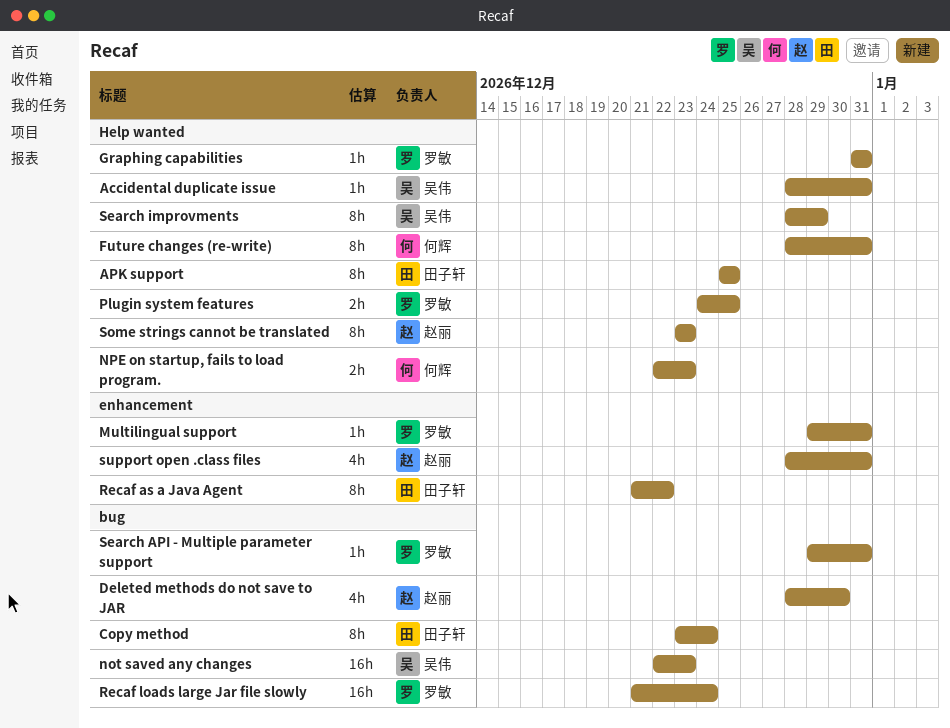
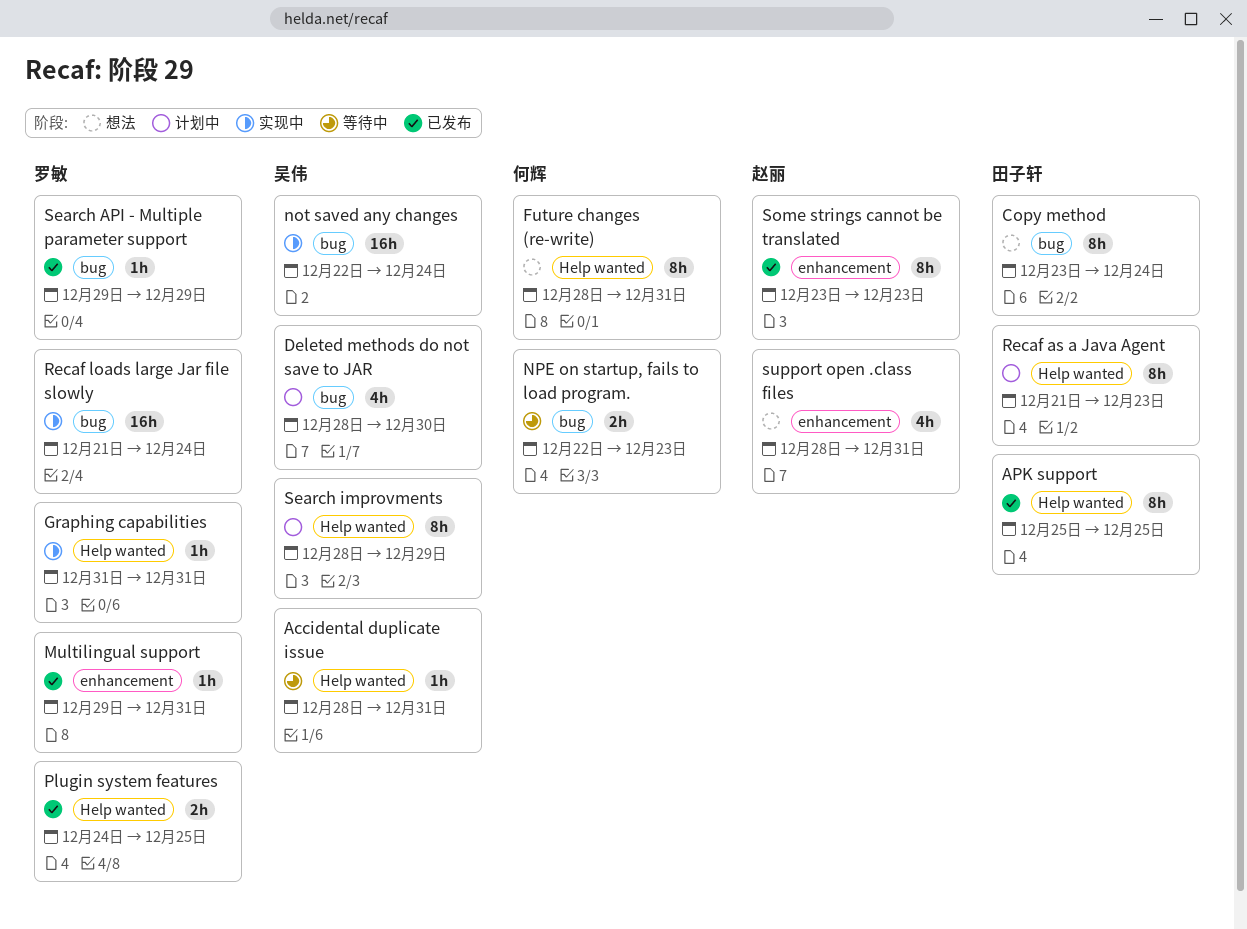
Deleted methods do not save to JAR, owner: 赵丽 -> 吴伟
not saved any changes, due: Dec 23 -> Dec 24
NPE on startup, fails to load program., label: Help wanted -> bug
Recaf as a Java Agent, label: enhancement -> Help wanted
Recaf as a Java Agent, due: Dec 22 -> Dec 23
Search API - Multiple parameter support, due: Dec 31 -> Dec 29
Some strings cannot be translated, label: Help wanted -> enhancement

